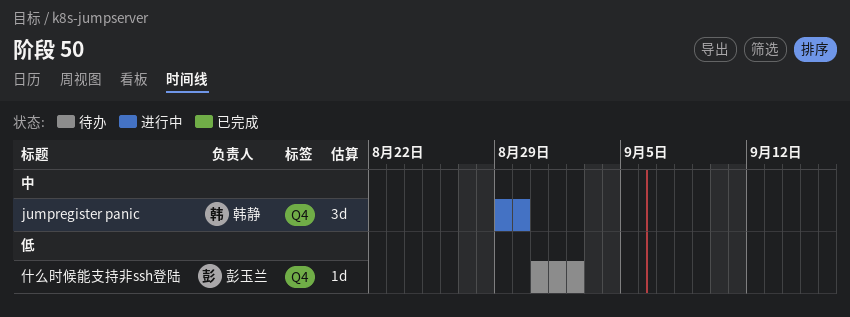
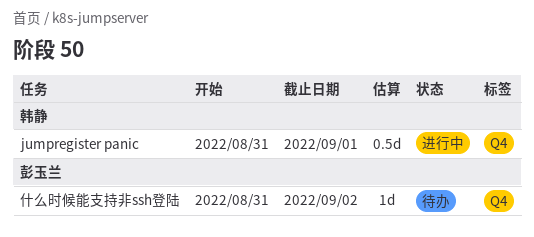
jumpregister panic, estimate: 3d -> 0.5d
jumpregister panic, start: Aug 29 -> Aug 31
jumpregister panic, due: Aug 30 -> Sep 1

